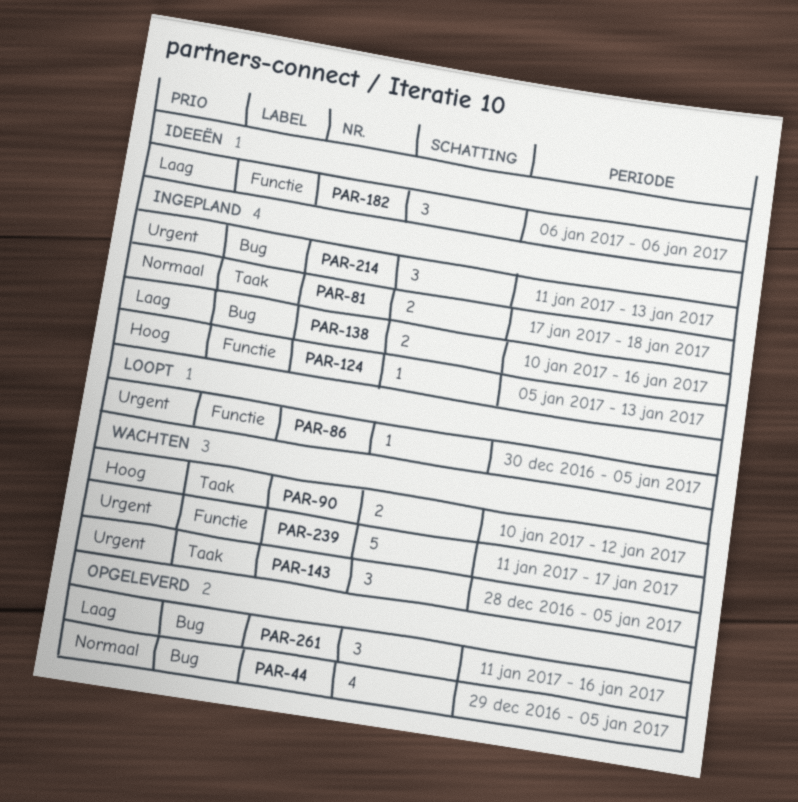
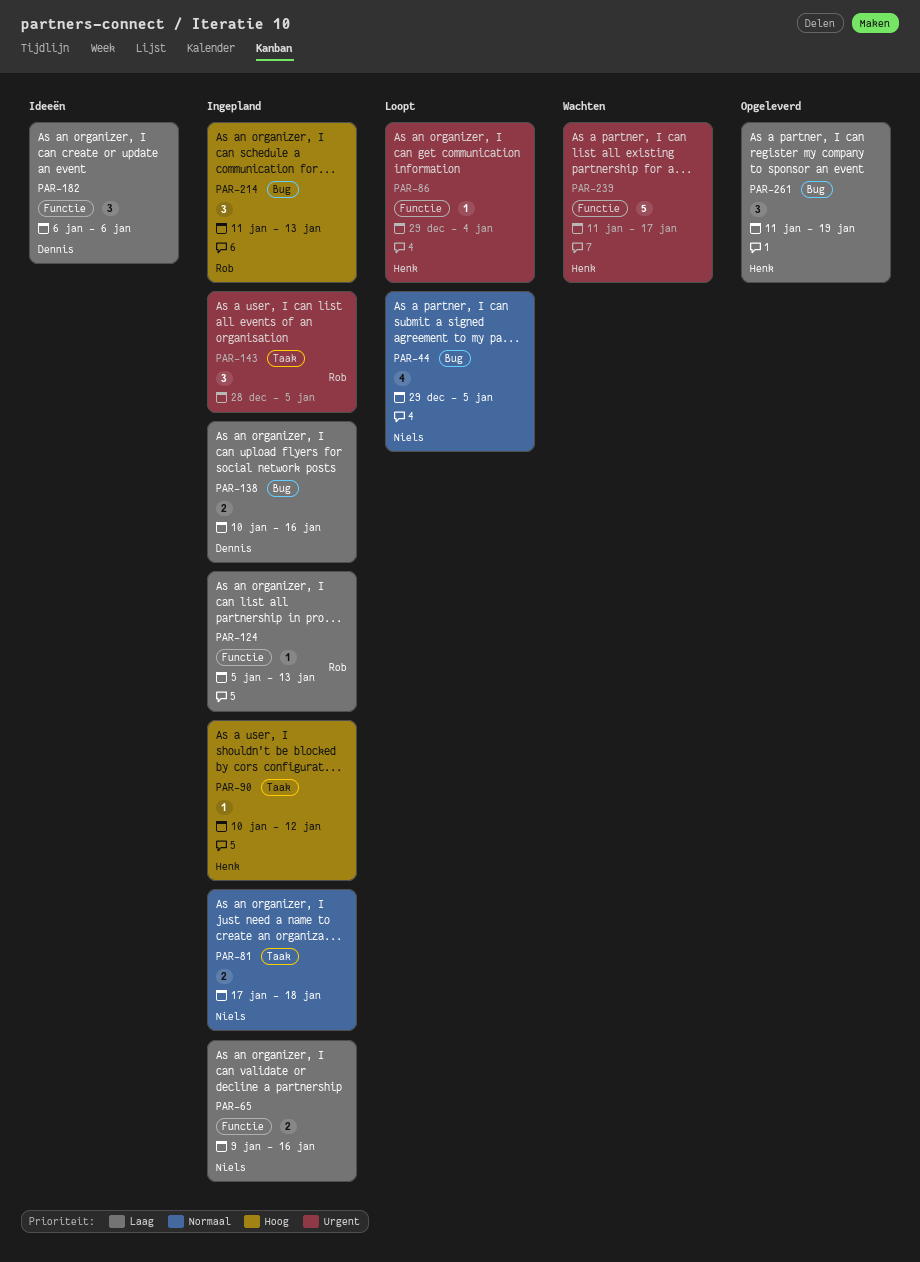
PAR-44, status: Opgeleverd -> Loopt
PAR-65: none -> present
PAR-86, start: Dec 30 -> Dec 29
PAR-86, due: Jan 5 -> Jan 4
PAR-90, status: Wachten -> Ingepland
PAR-90, estimate: 2 -> 1
PAR-124, priority: Hoog -> Laag
PAR-143, status: Wachten -> Ingepland
PAR-214, priority: Urgent -> Hoog
PAR-261, due: Jan 16 -> Jan 19

